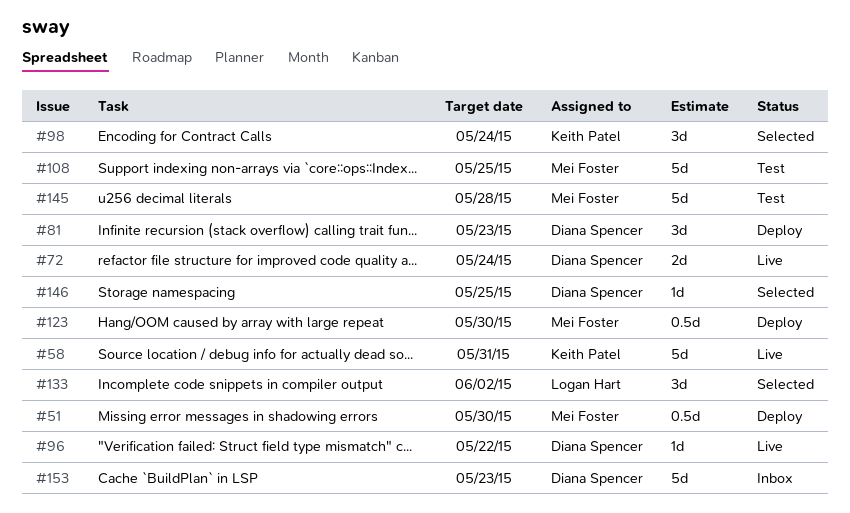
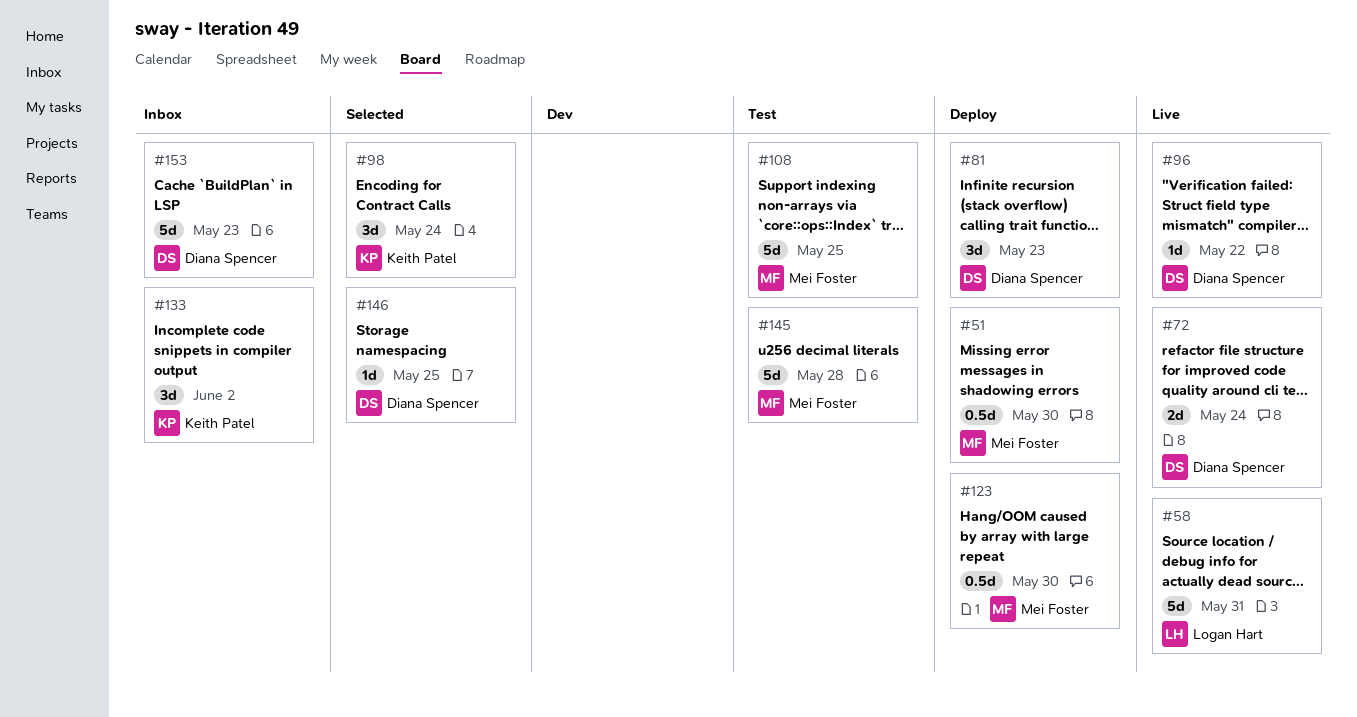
#58, owner: Keith Patel -> Logan Hart
#133, status: Selected -> Inbox
#133, owner: Logan Hart -> Keith Patel

